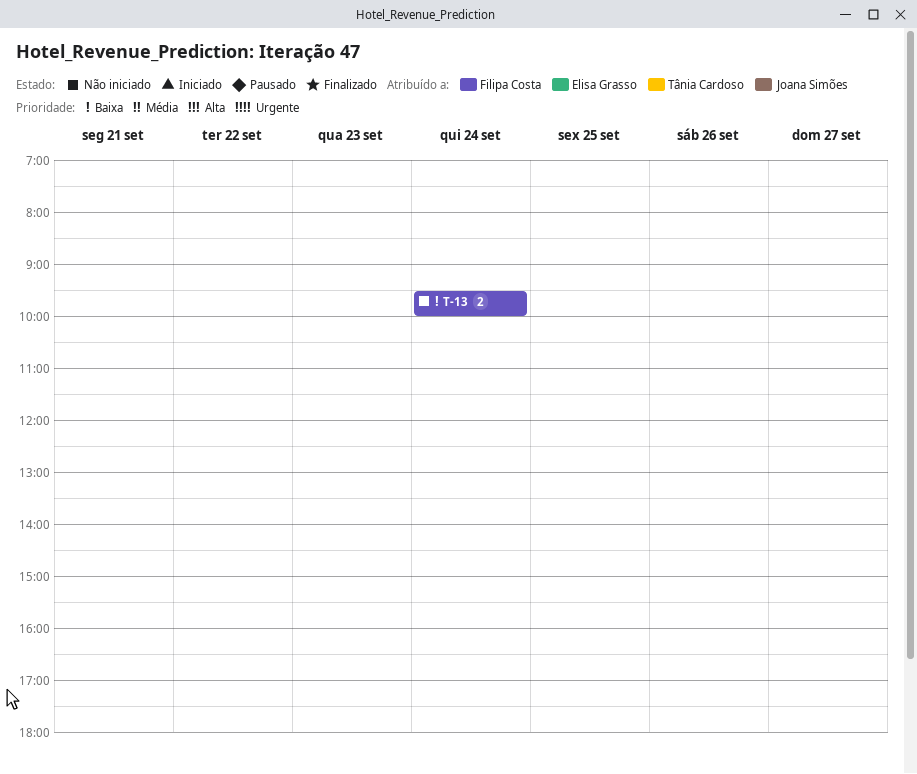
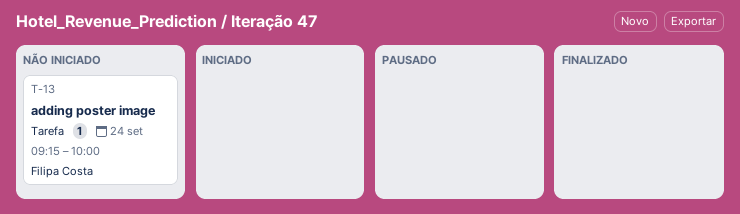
T-13, estimate: 2 -> 1
T-13, begins: 09:30 -> 09:15

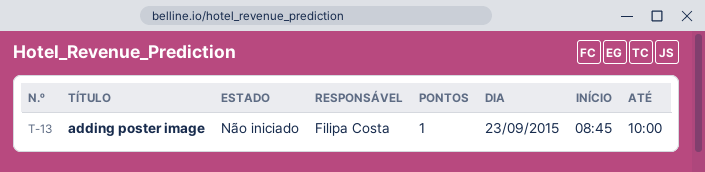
T-13, day: Sep 24 -> Sep 23
T-13, begins: 09:15 -> 08:45

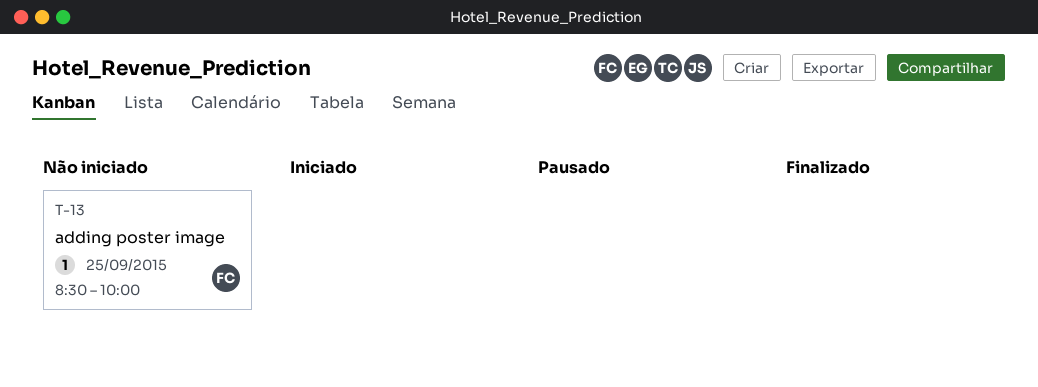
T-13, day: Sep 23 -> Sep 25
T-13, begins: 08:45 -> 08:30

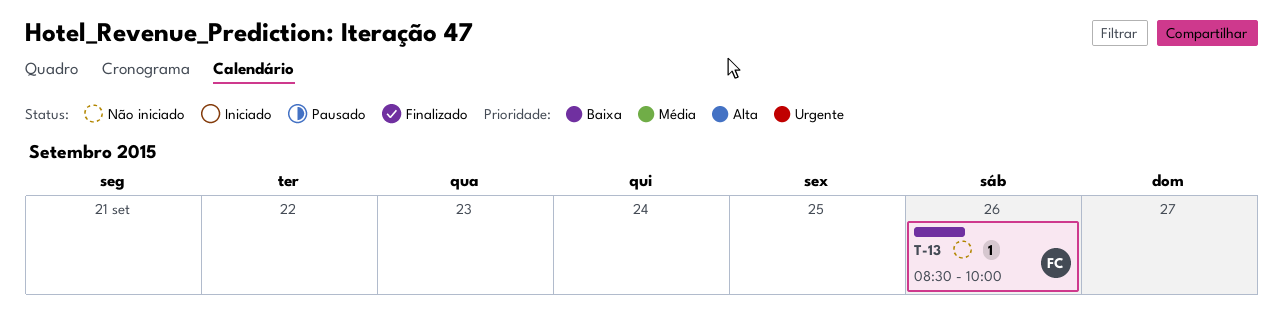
T-13, day: Sep 25 -> Sep 26

